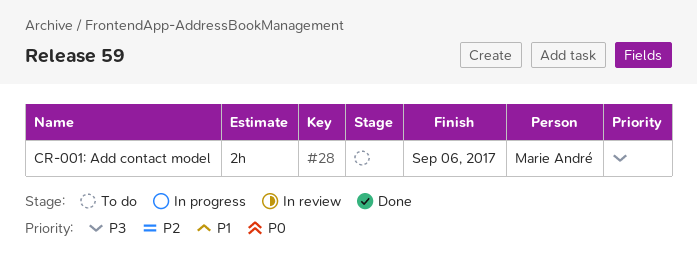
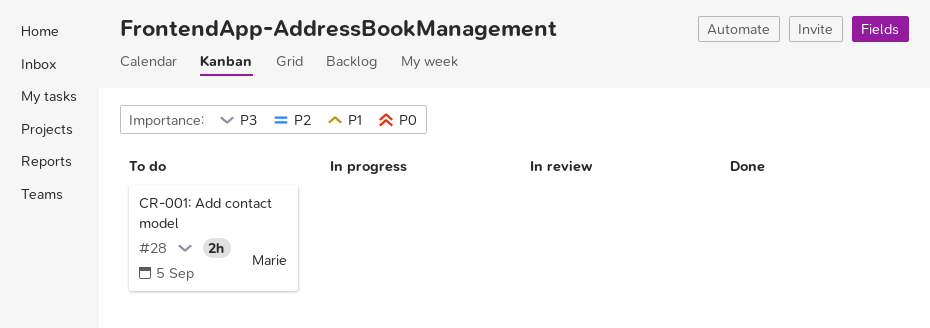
#28, due: Sep 6 -> Sep 5

